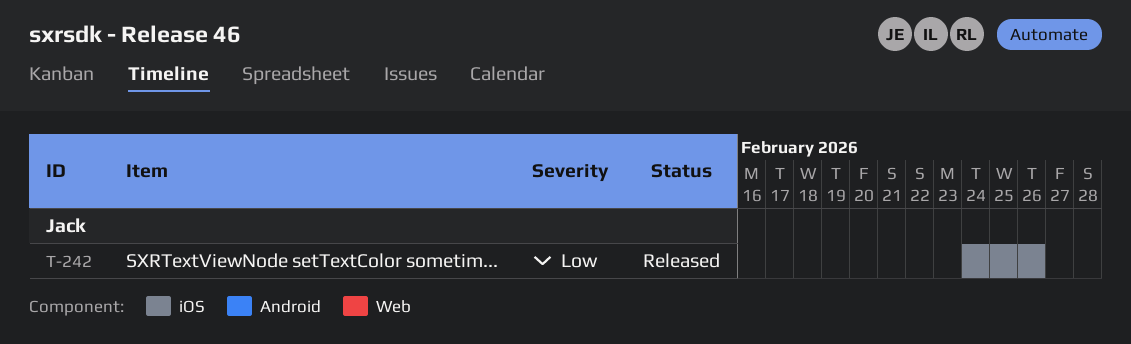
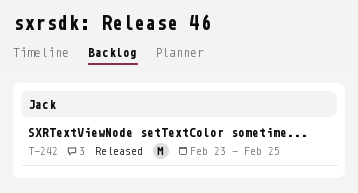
T-242, start: Feb 24 -> Feb 23
T-242, due: Feb 26 -> Feb 25

